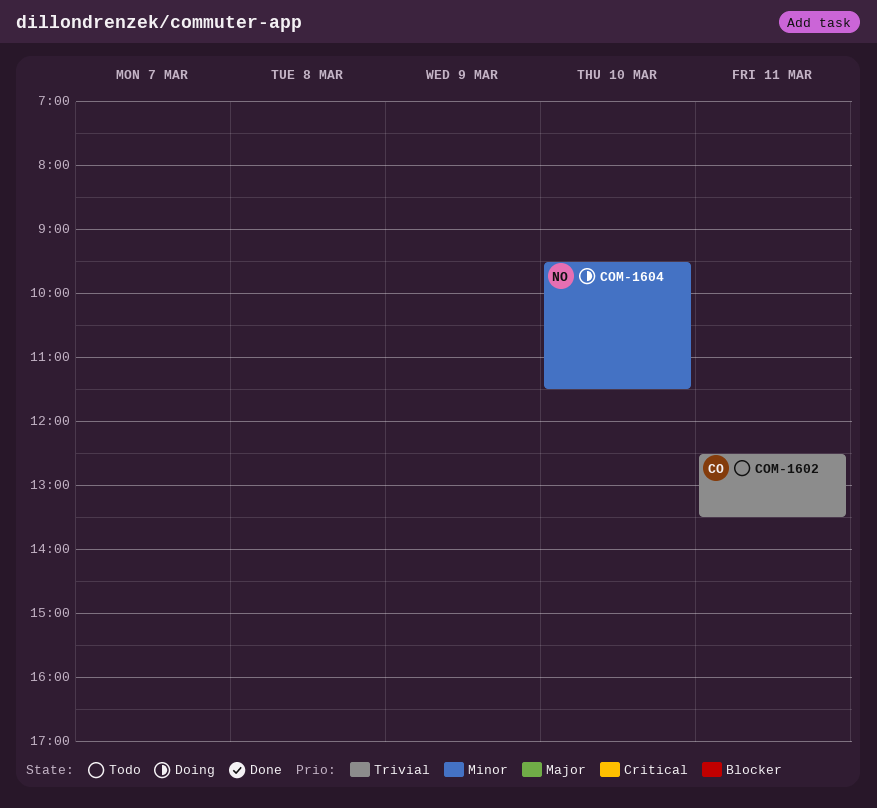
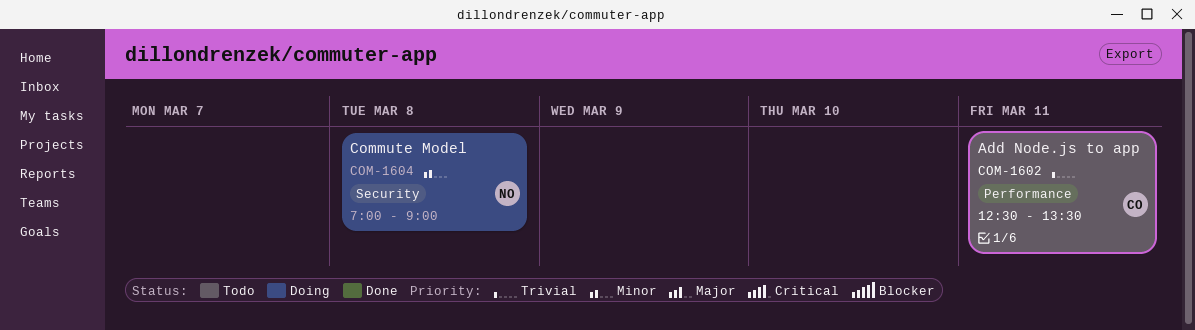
COM-1604, day: Mar 10 -> Mar 8
COM-1604, begins: 09:30 -> 07:00
COM-1604, ends: 11:30 -> 09:00

